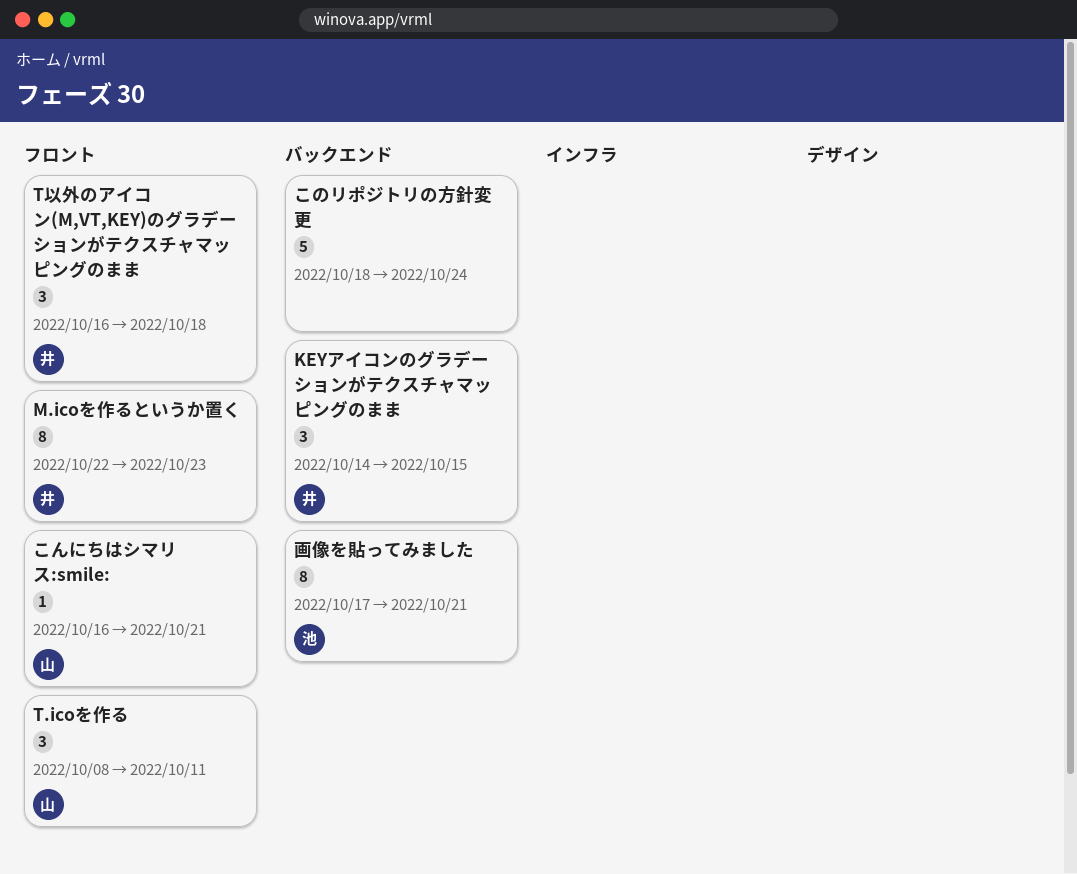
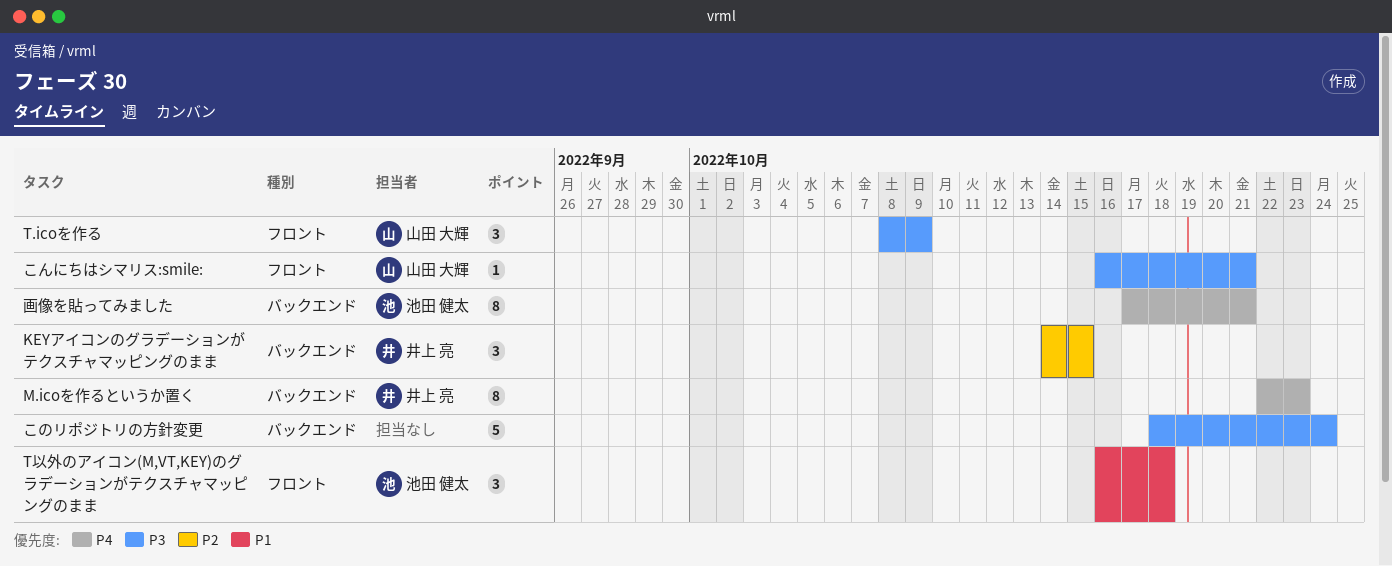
M.icoを作るというか置く, label: フロント -> バックエンド
T.icoを作る, due: Oct 11 -> Oct 9
T以外のアイコン(M,VT,KEY)のグラデーションがテクスチャマッピングのまま, owner: 井上 亮 -> 池田 健太

